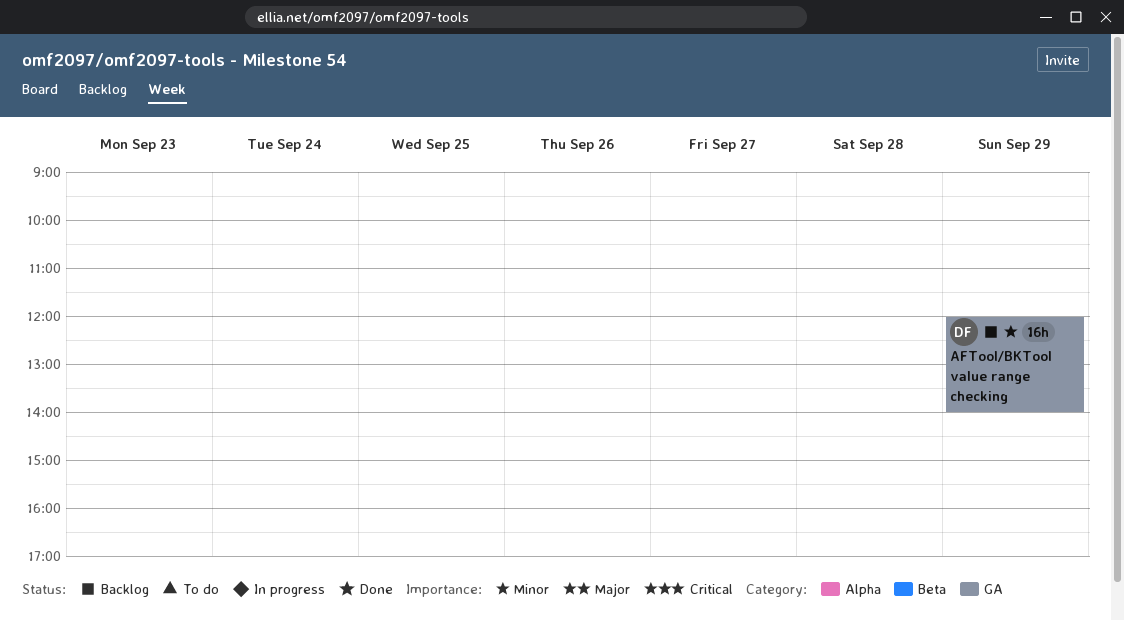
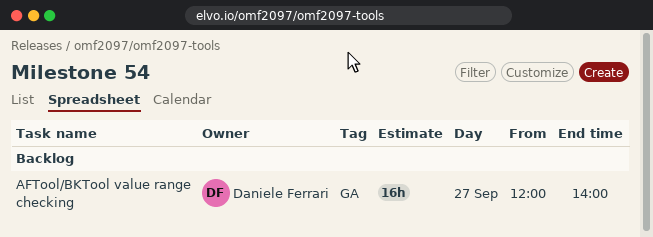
AFTool/BKTool value range checking, day: Sep 29 -> Sep 27

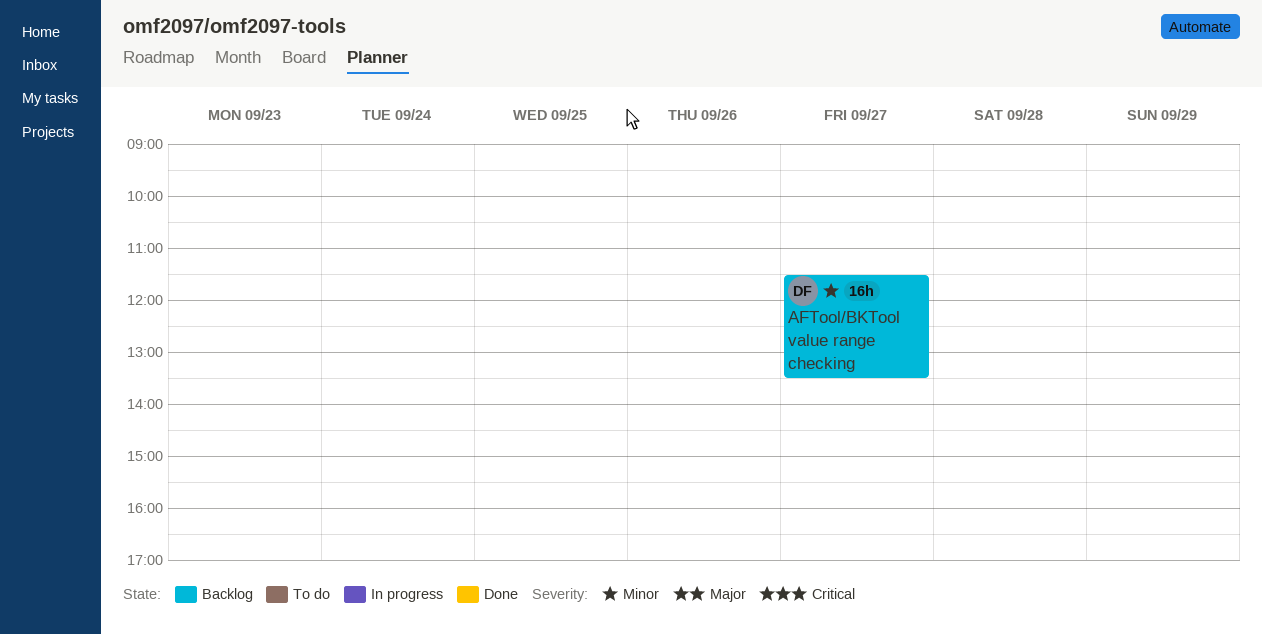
AFTool/BKTool value range checking, begins: 12:00 -> 11:30
AFTool/BKTool value range checking, ends: 14:00 -> 13:30

